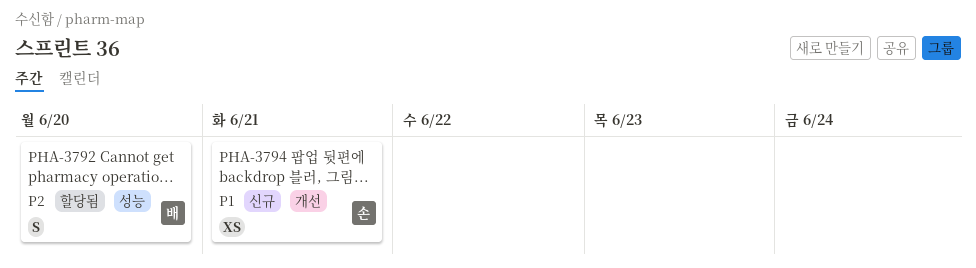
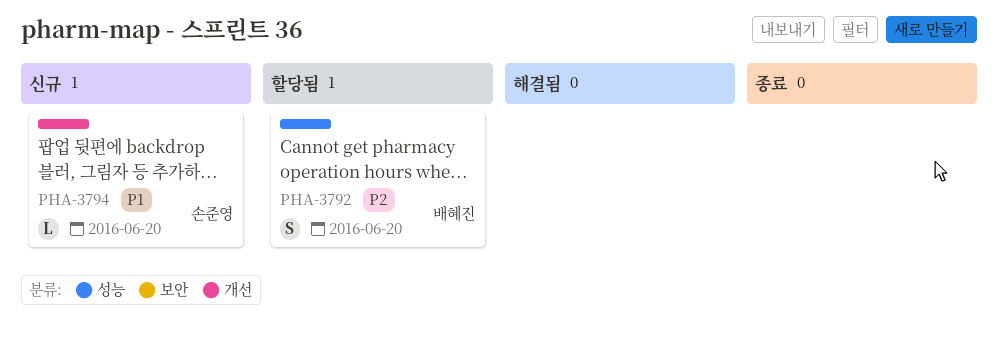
PHA-3794, estimate: XS -> L
PHA-3794, due: Jun 21 -> Jun 20

